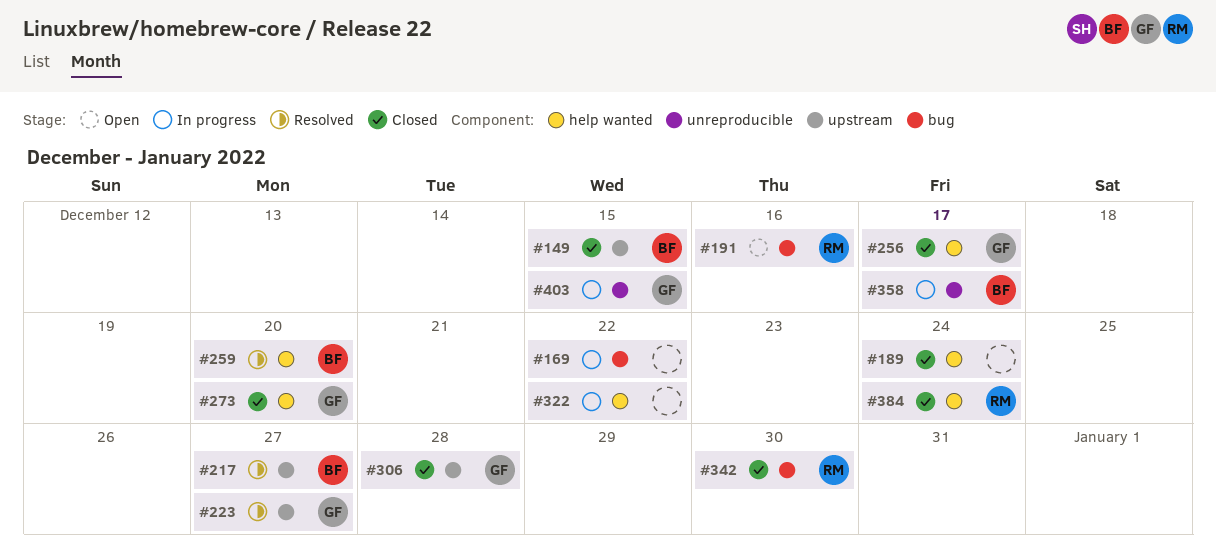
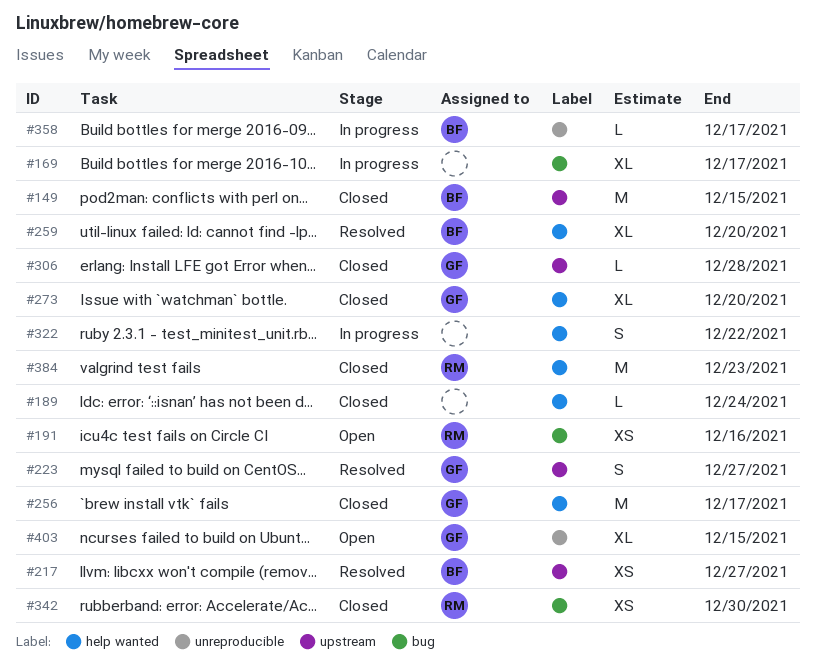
#169, due: Dec 22 -> Dec 17
#384, due: Dec 24 -> Dec 23
#403, status: In progress -> Open

